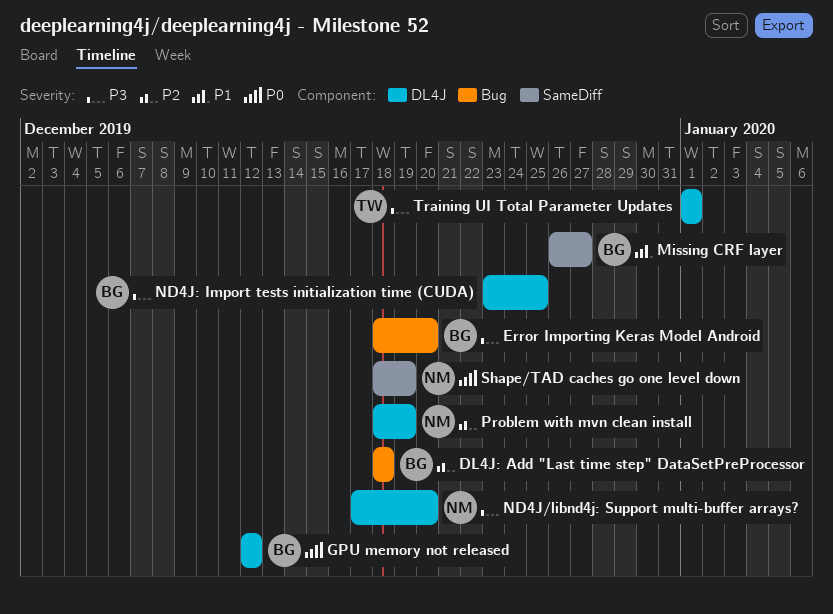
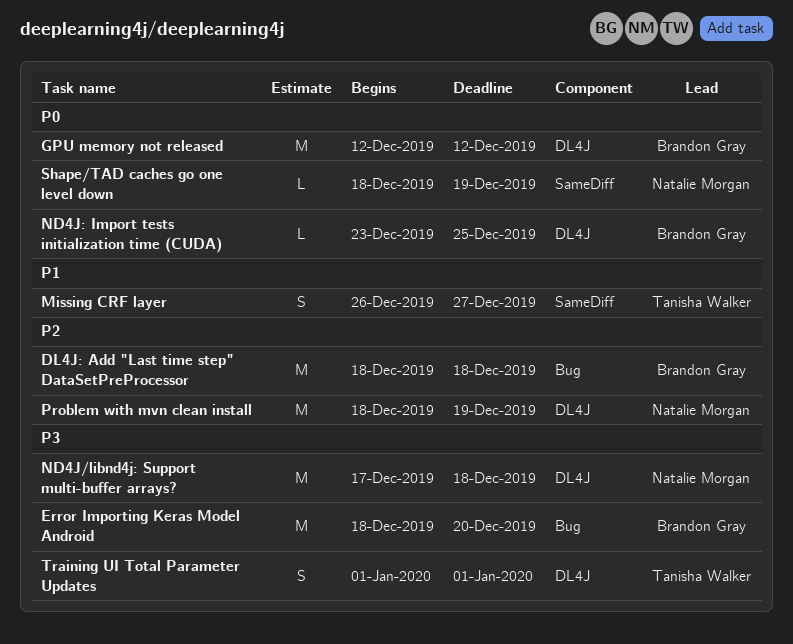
Missing CRF layer, owner: Brandon Gray -> Tanisha Walker
ND4J/libnd4j: Support multi-buffer arrays?, due: Dec 20 -> Dec 18
ND4J: Import tests initialization time (CUDA), priority: P3 -> P0

